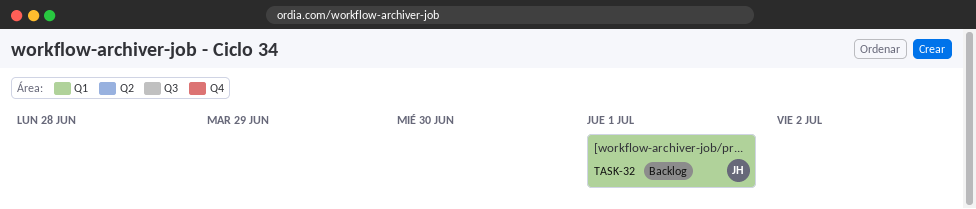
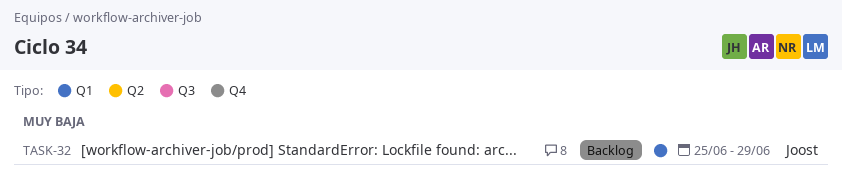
TASK-32, due: Jul 1 -> Jun 29

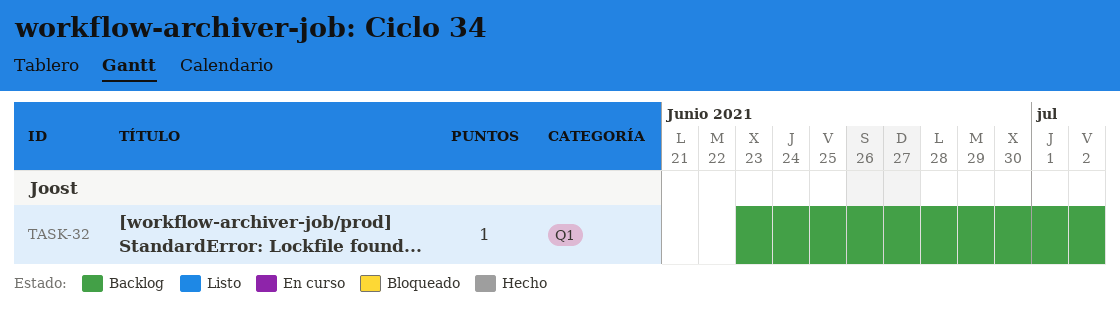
TASK-32, start: Jun 25 -> Jun 23
TASK-32, due: Jun 29 -> Jul 2

